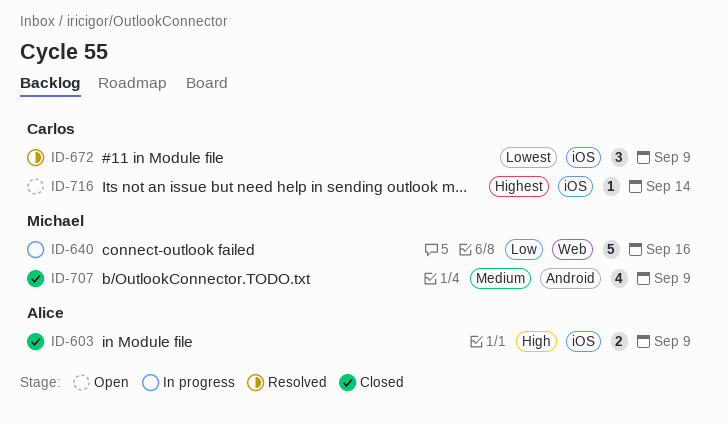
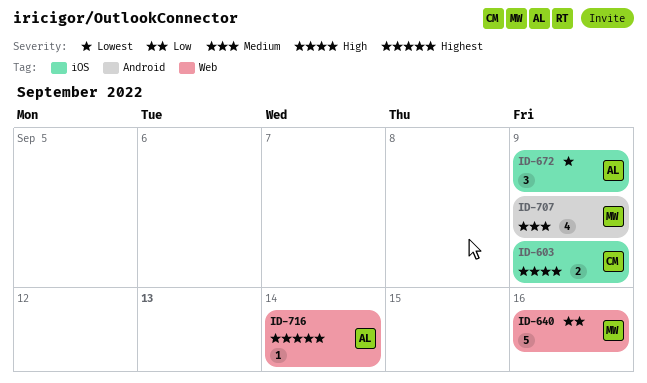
ID-603, owner: Alice -> Carlos
ID-672, owner: Carlos -> Alice
ID-716, owner: Carlos -> Alice
ID-716, label: iOS -> Web

